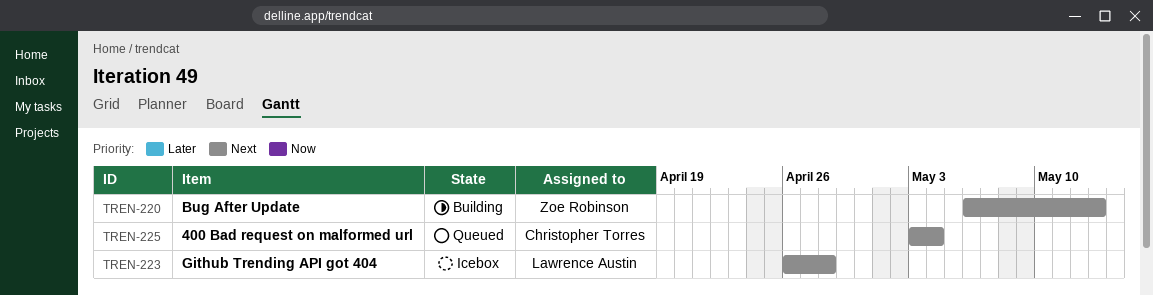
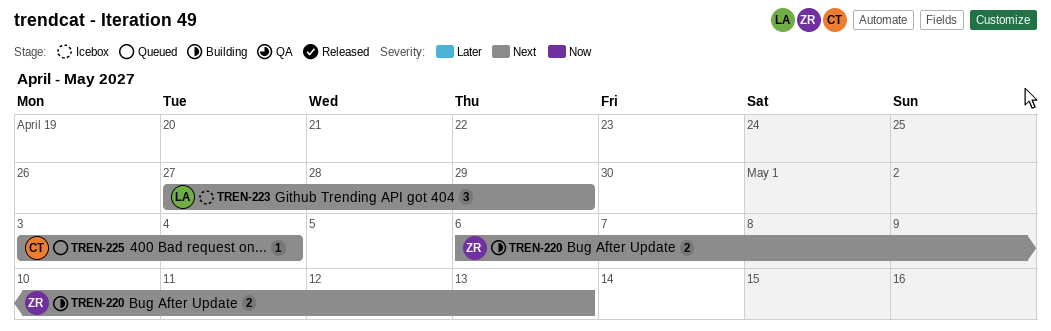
TREN-223, start: Apr 26 -> Apr 27
TREN-223, due: Apr 28 -> Apr 29

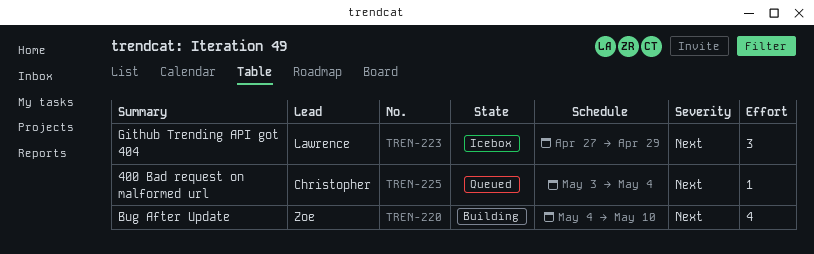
TREN-220, estimate: 2 -> 4
TREN-220, start: May 6 -> May 4
TREN-220, due: May 13 -> May 10

